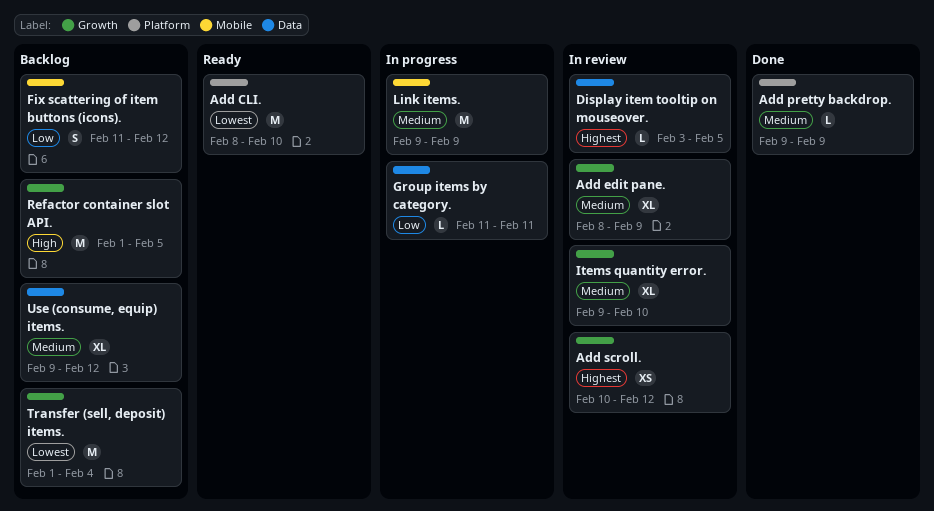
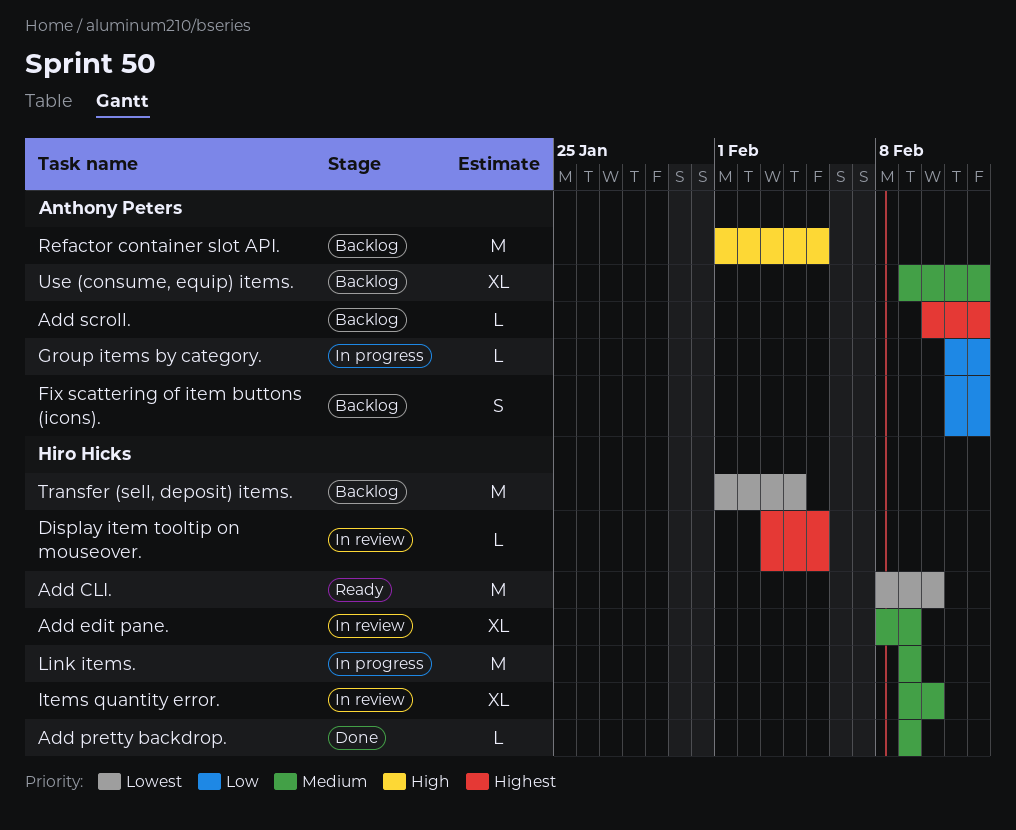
Add scroll., status: In review -> Backlog
Add scroll., estimate: XS -> L
Group items by category., due: Feb 11 -> Feb 12

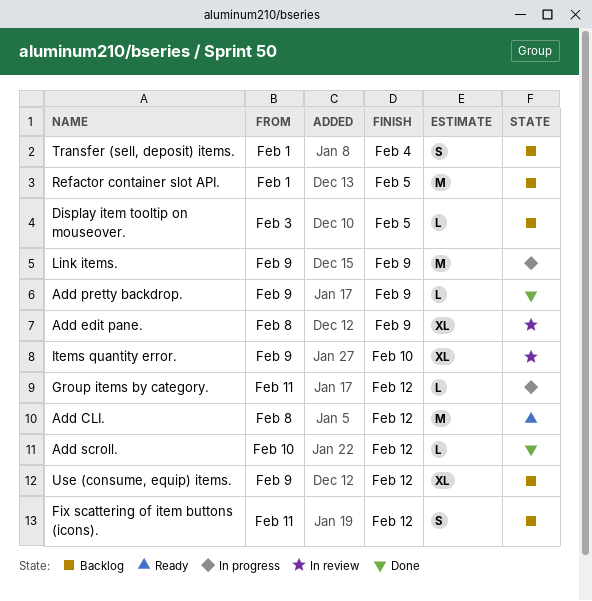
Add CLI., due: Feb 10 -> Feb 12
Add scroll., status: Backlog -> Done
Display item tooltip on mouseover., status: In review -> Backlog
Transfer (sell, deposit) items., estimate: M -> S

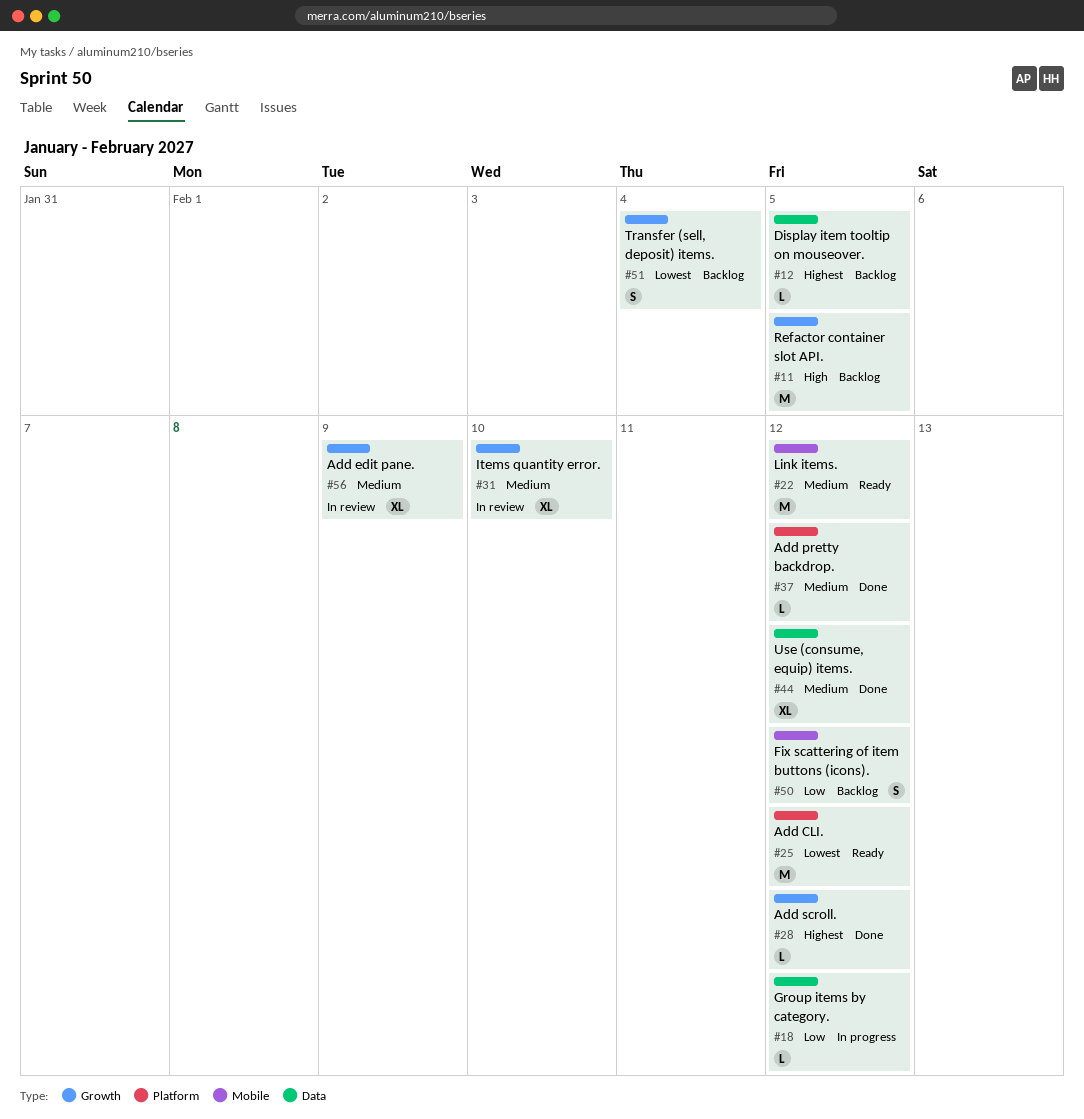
Add pretty backdrop., due: Feb 9 -> Feb 12
Link items., status: In progress -> Ready
Link items., due: Feb 9 -> Feb 12
Use (consume, equip) items., status: Backlog -> Done

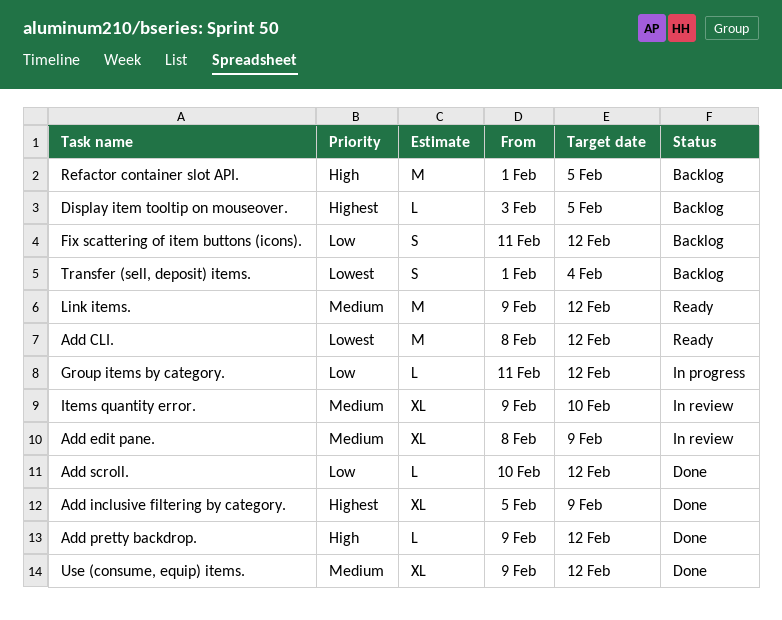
Add inclusive filtering by category.: none -> present
Add pretty backdrop., priority: Medium -> High
Add scroll., priority: Highest -> Low

